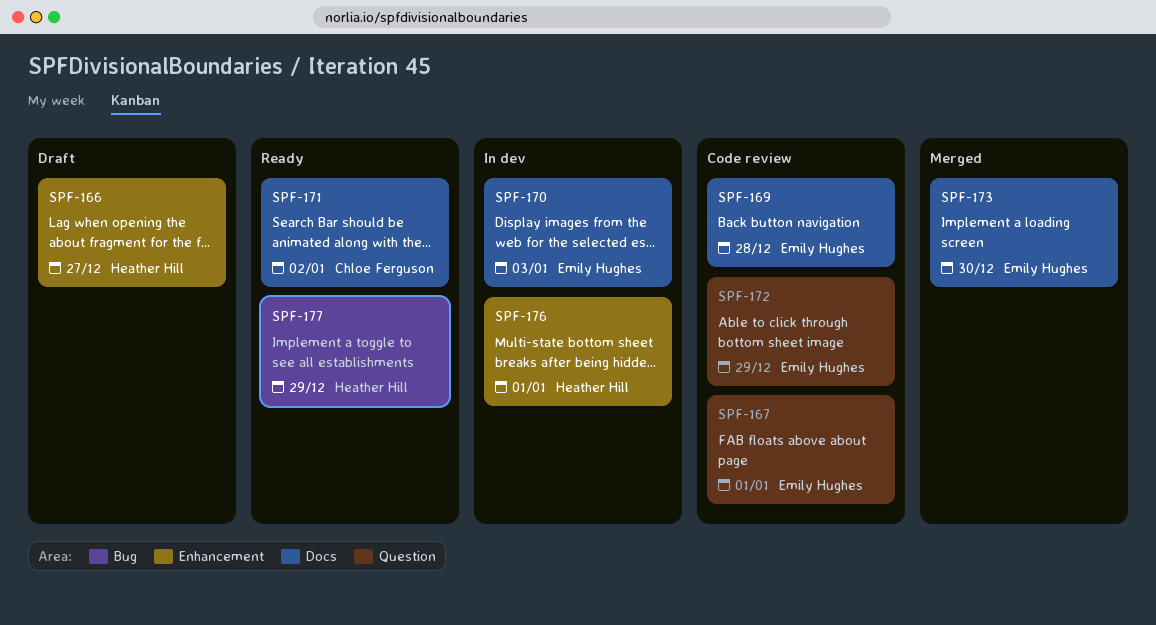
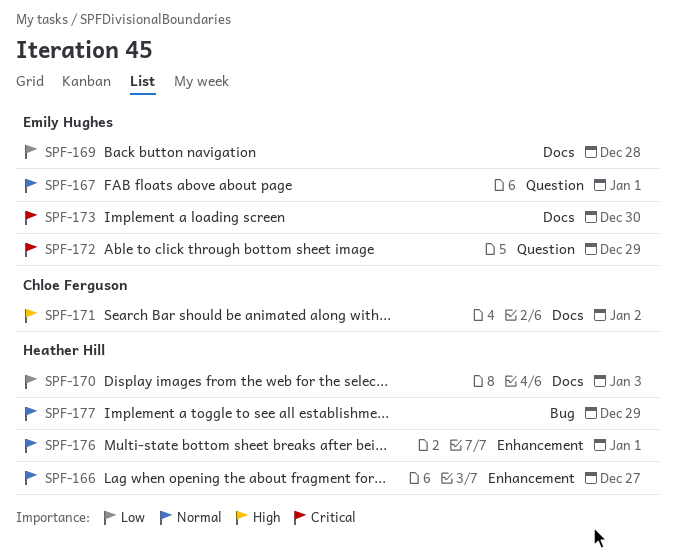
SPF-170, owner: Emily Hughes -> Heather Hill

